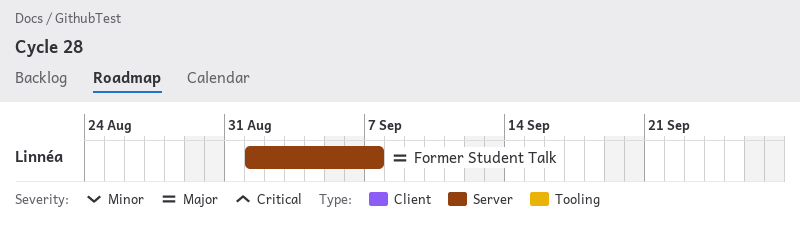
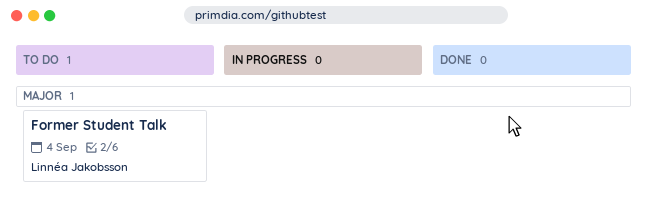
Former Student Talk, due: Sep 7 -> Sep 4

